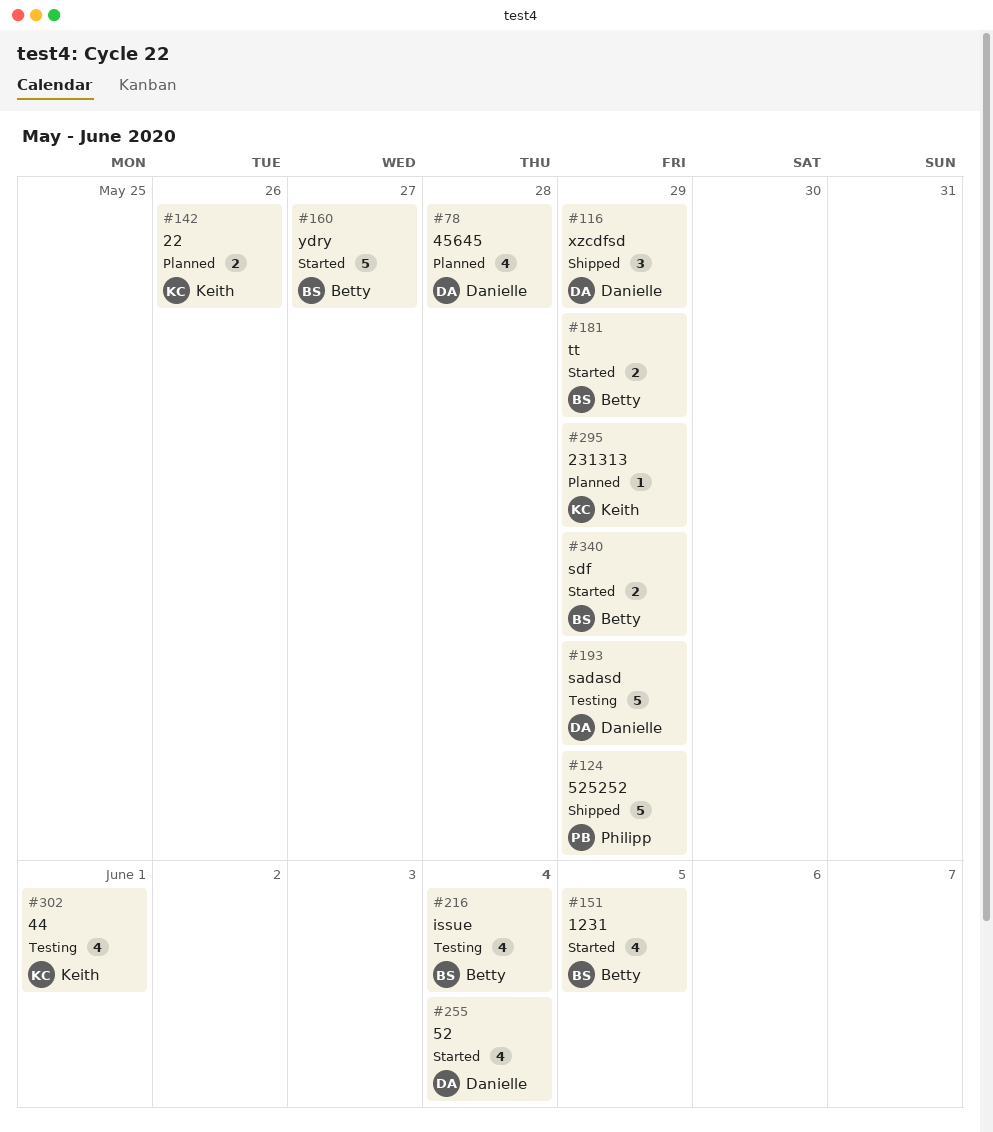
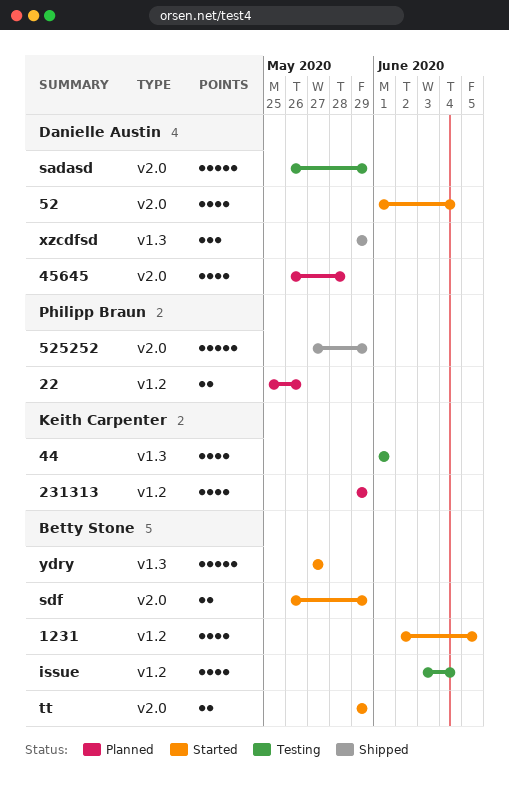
22, owner: Keith Carpenter -> Philipp Braun
231313, estimate: 1 -> 4

